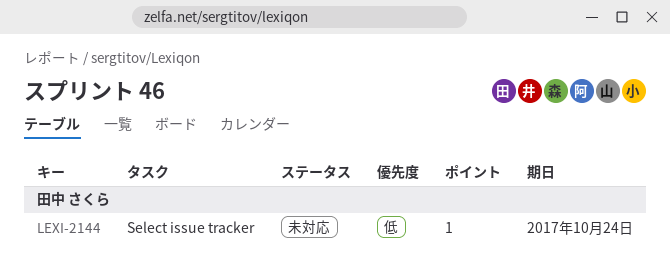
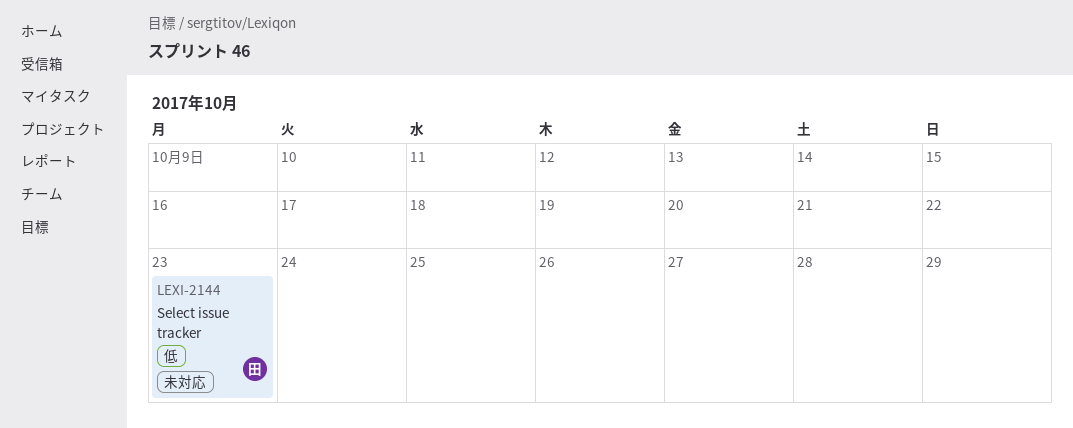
LEXI-2144, due: Oct 24 -> Oct 23

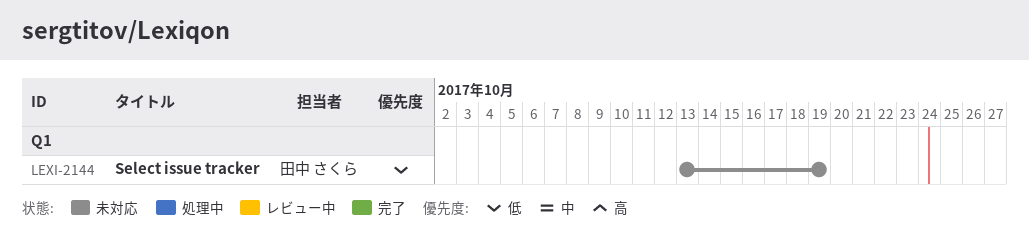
LEXI-2144, due: Oct 23 -> Oct 19

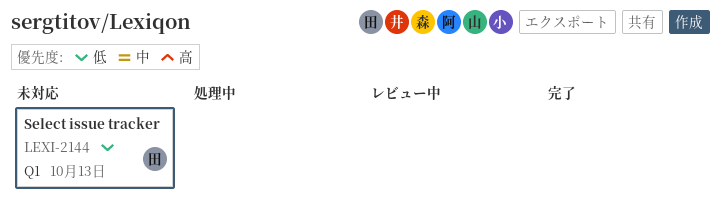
LEXI-2144, due: Oct 19 -> Oct 13

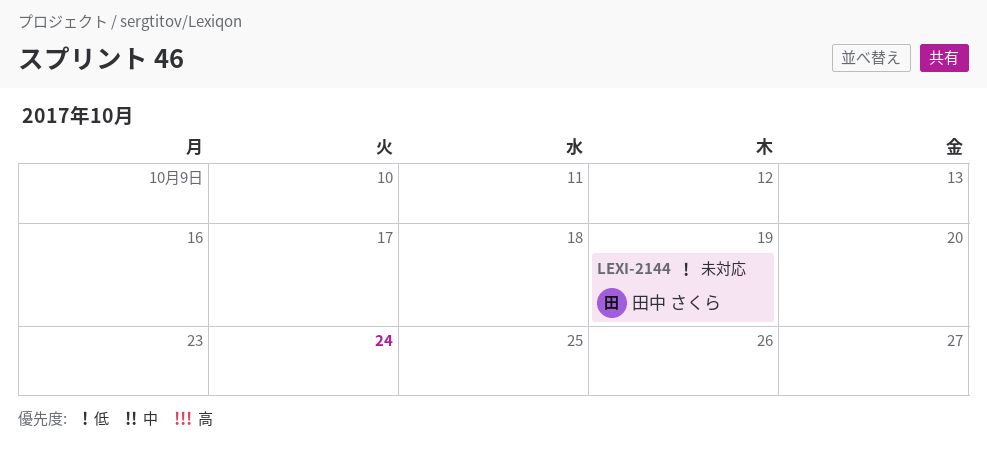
LEXI-2144, due: Oct 13 -> Oct 19

